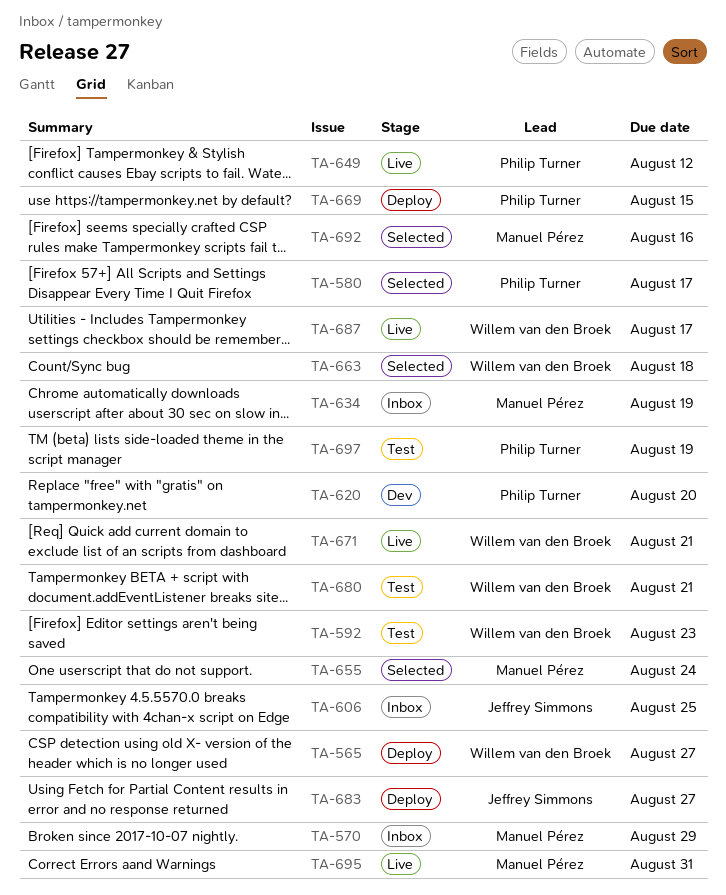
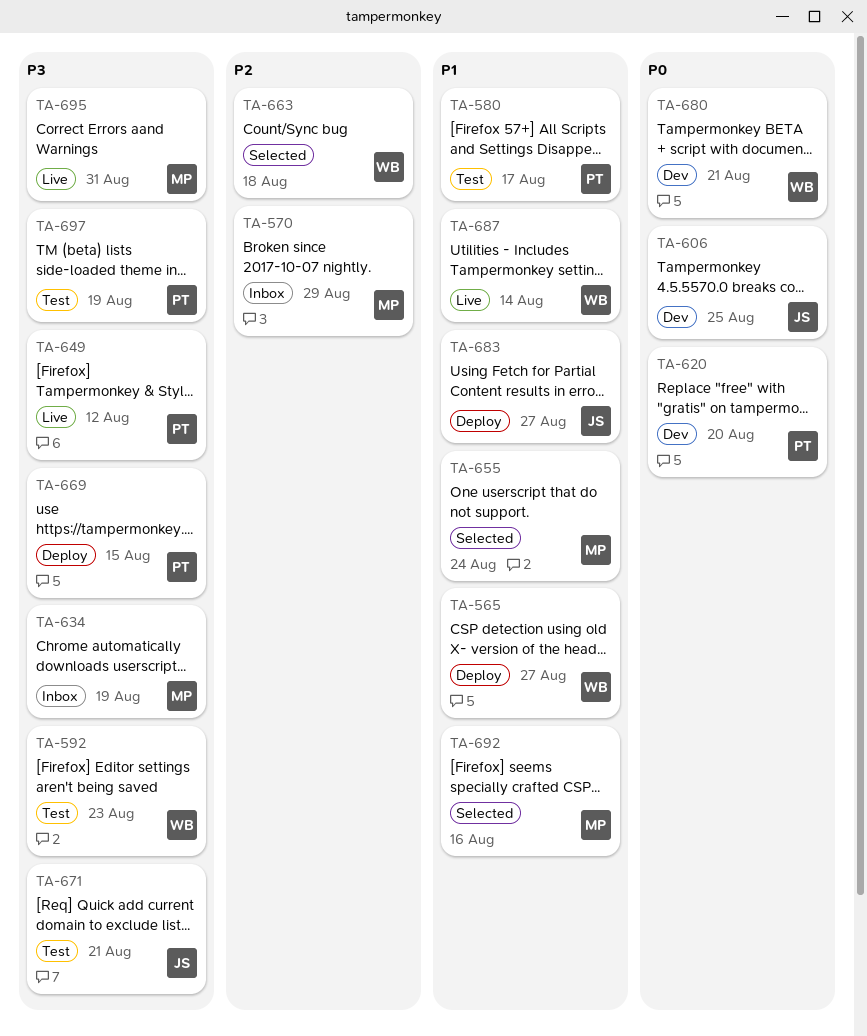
TA-580, status: Selected -> Test
TA-606, status: Inbox -> Dev
TA-671, status: Live -> Test
TA-671, owner: Willem van den Broek -> Jeffrey Simmons
TA-680, status: Test -> Dev
TA-687, due: Aug 17 -> Aug 14

